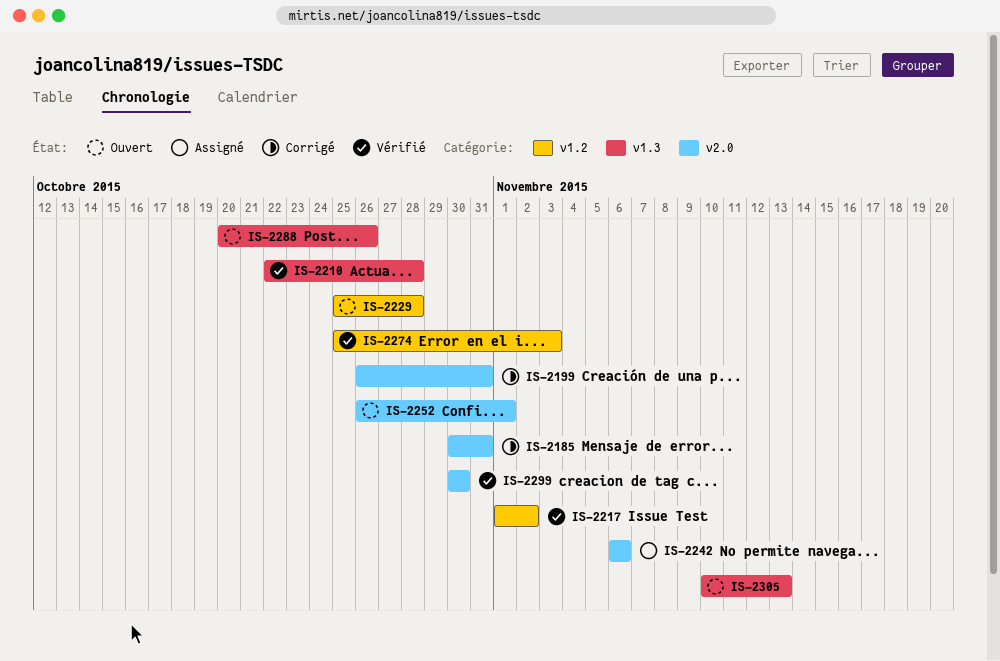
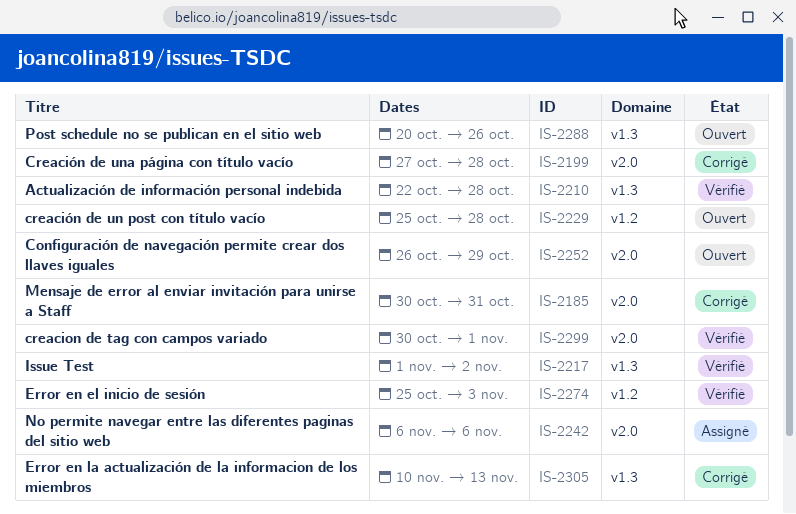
IS-2199, start: Oct 26 -> Oct 27
IS-2199, due: Oct 31 -> Oct 28
IS-2217, label: v1.2 -> v1.3
IS-2252, due: Nov 1 -> Oct 29
IS-2299, due: Oct 30 -> Nov 1
IS-2305, status: Ouvert -> Corrigé

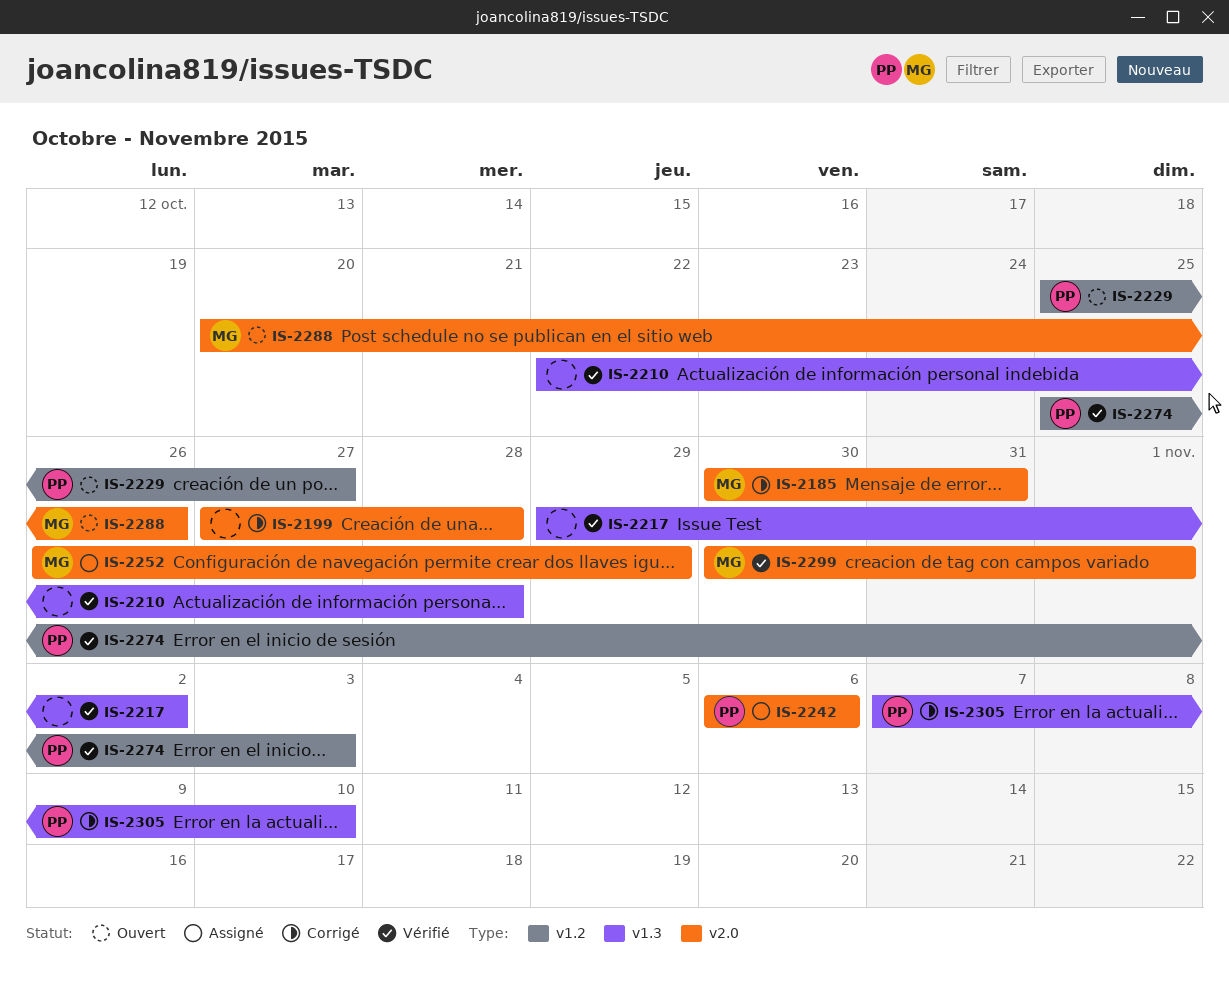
IS-2217, start: Nov 1 -> Oct 29
IS-2229, due: Oct 28 -> Oct 27
IS-2252, status: Ouvert -> Assigné
IS-2288, label: v1.3 -> v2.0
IS-2305, start: Nov 10 -> Nov 7
IS-2305, due: Nov 13 -> Nov 10

